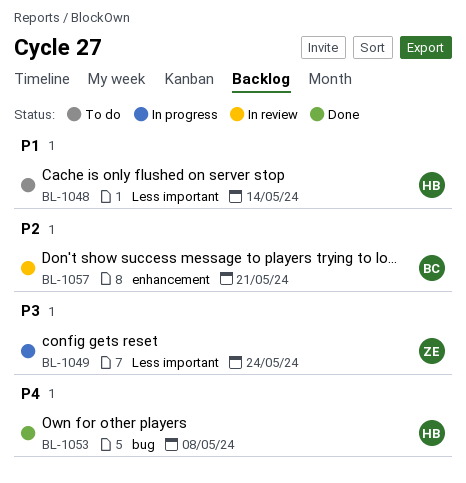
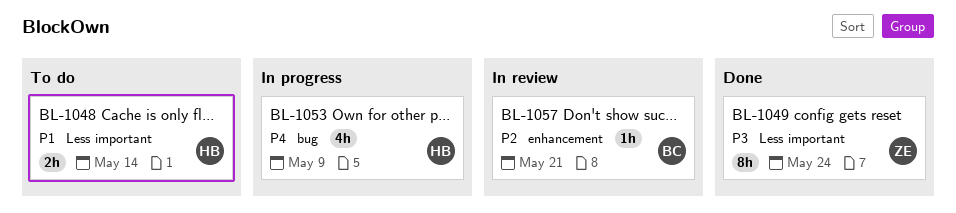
BL-1049, status: In progress -> Done
BL-1053, status: Done -> In progress
BL-1053, due: May 8 -> May 9

